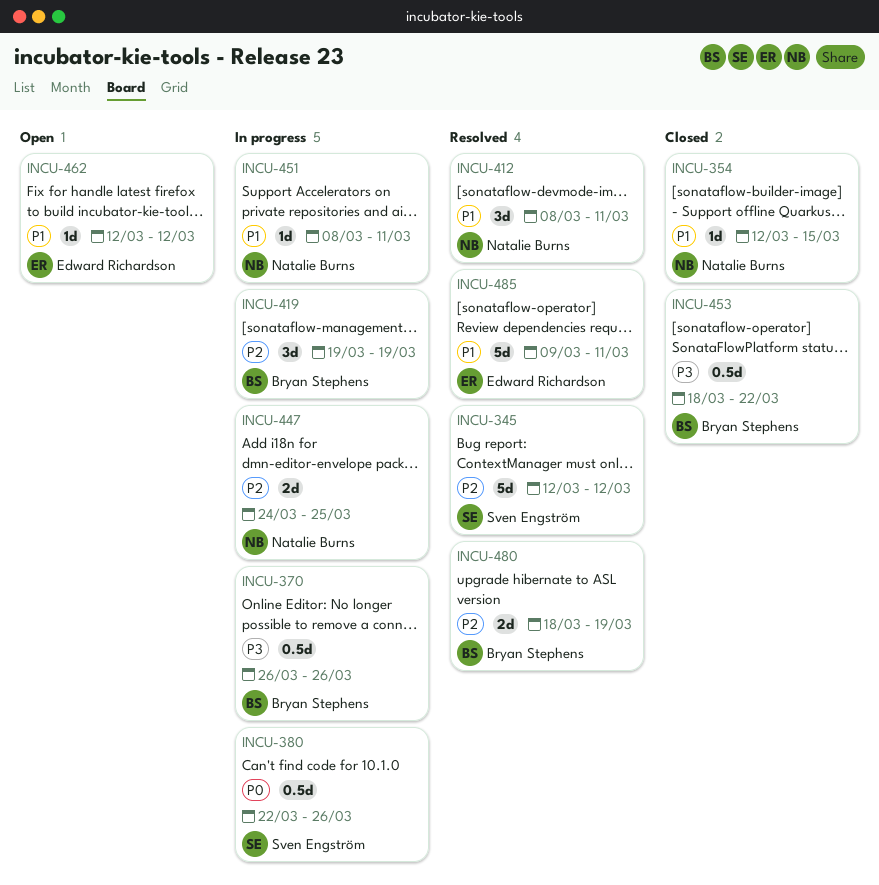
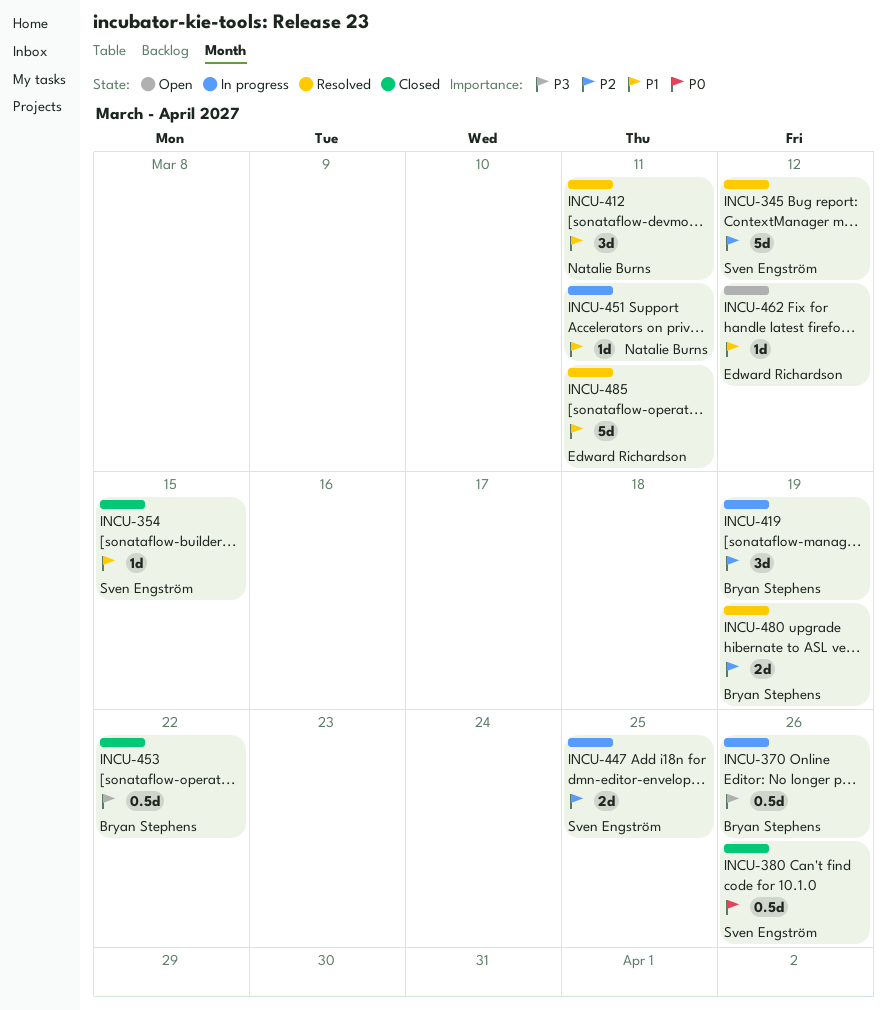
INCU-354, owner: Natalie Burns -> Sven Engström
INCU-380, status: In progress -> Closed
INCU-447, owner: Natalie Burns -> Sven Engström

